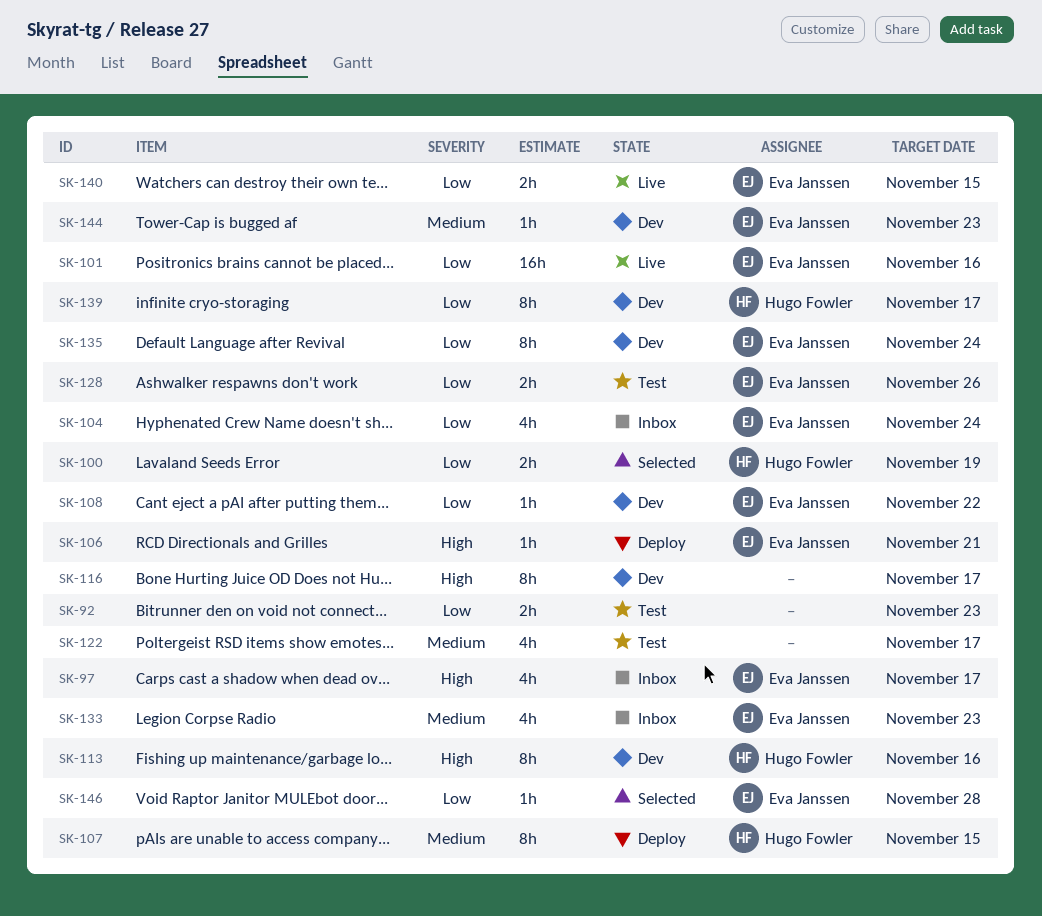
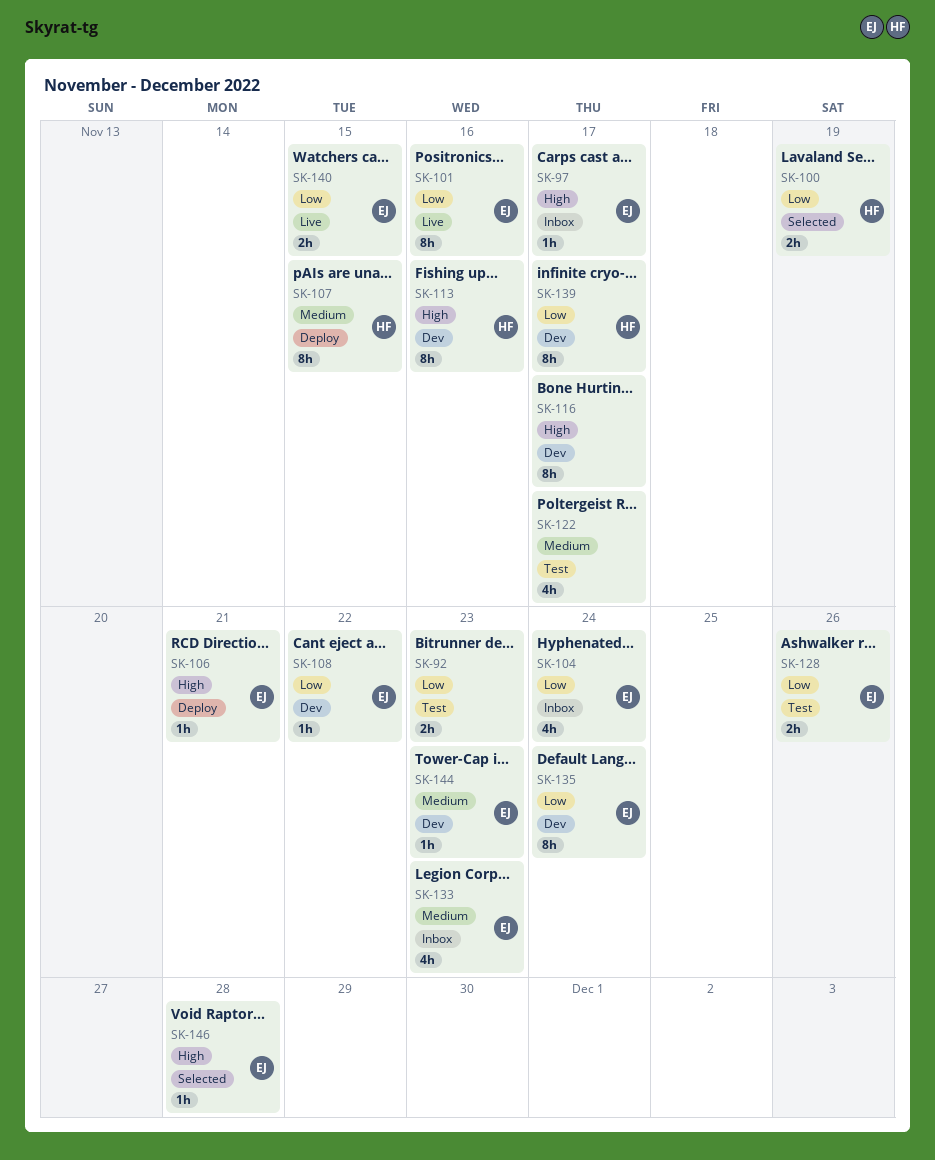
SK-97, estimate: 4h -> 1h
SK-101, estimate: 16h -> 8h
SK-146, priority: Low -> High

